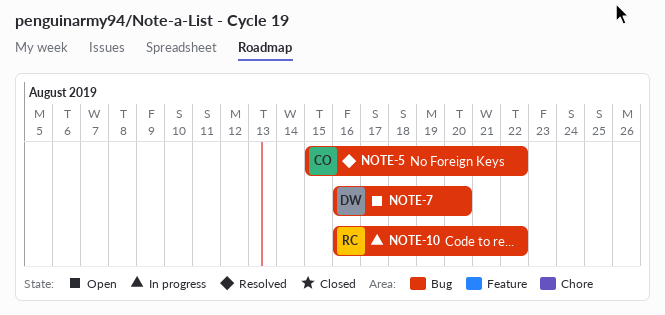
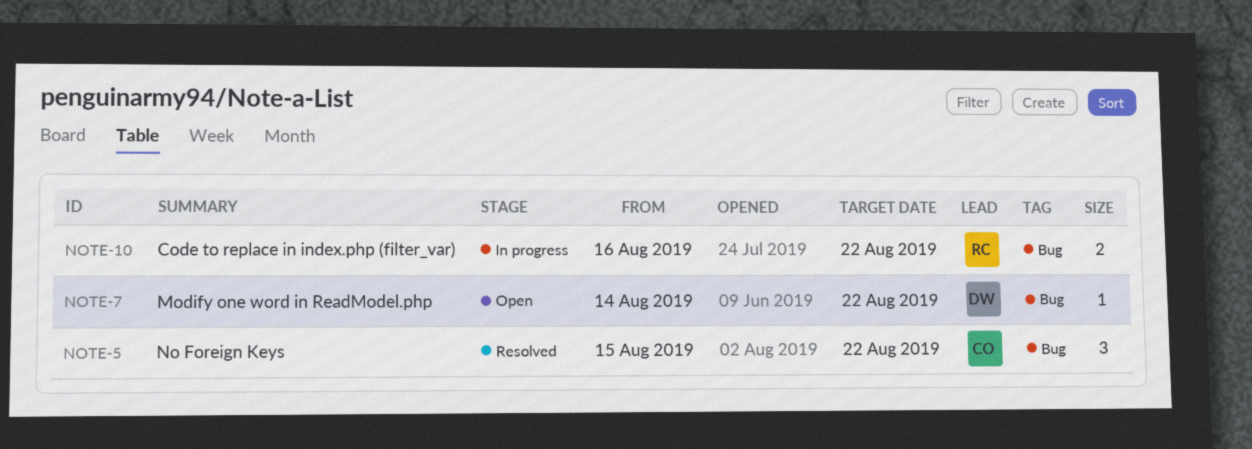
NOTE-7, start: Aug 16 -> Aug 14
NOTE-7, due: Aug 20 -> Aug 22

